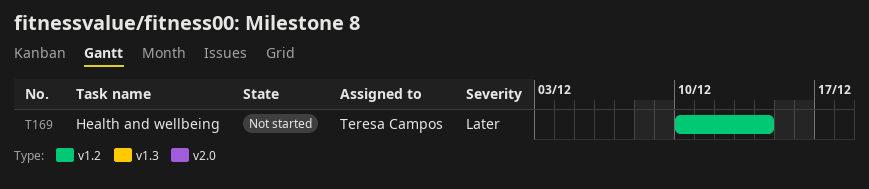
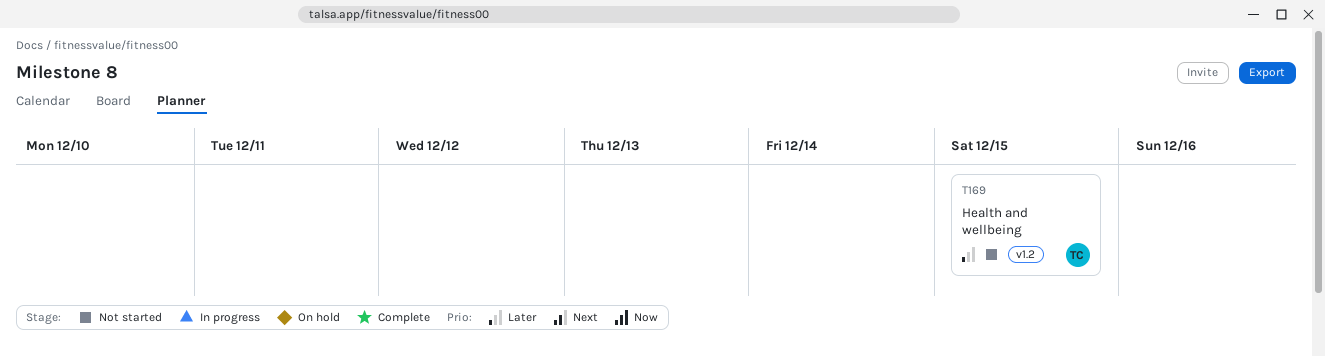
T169, due: Dec 14 -> Dec 15

